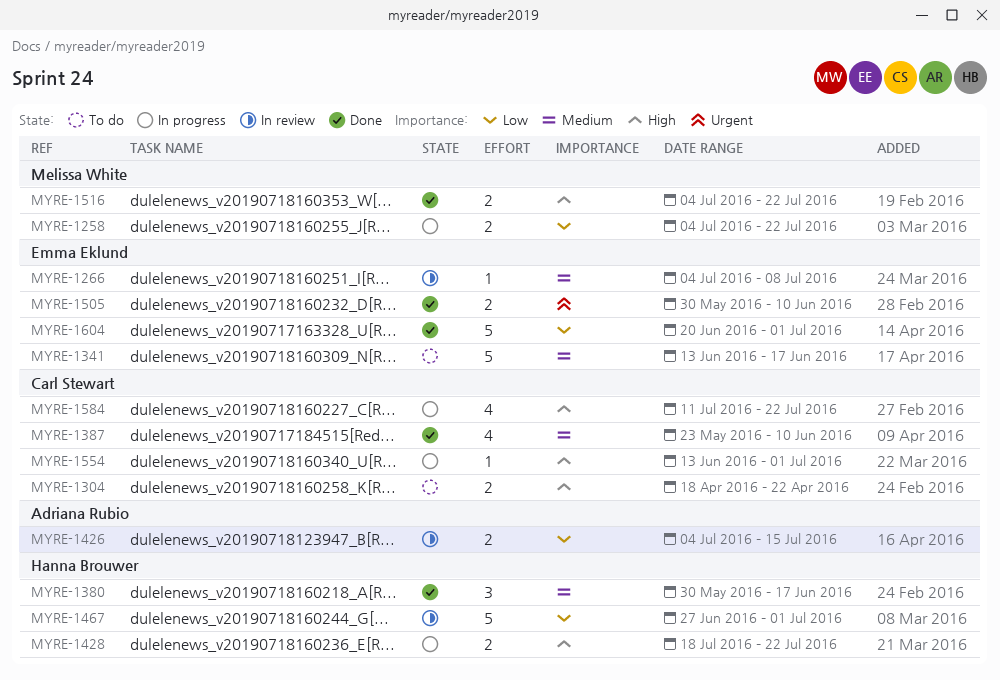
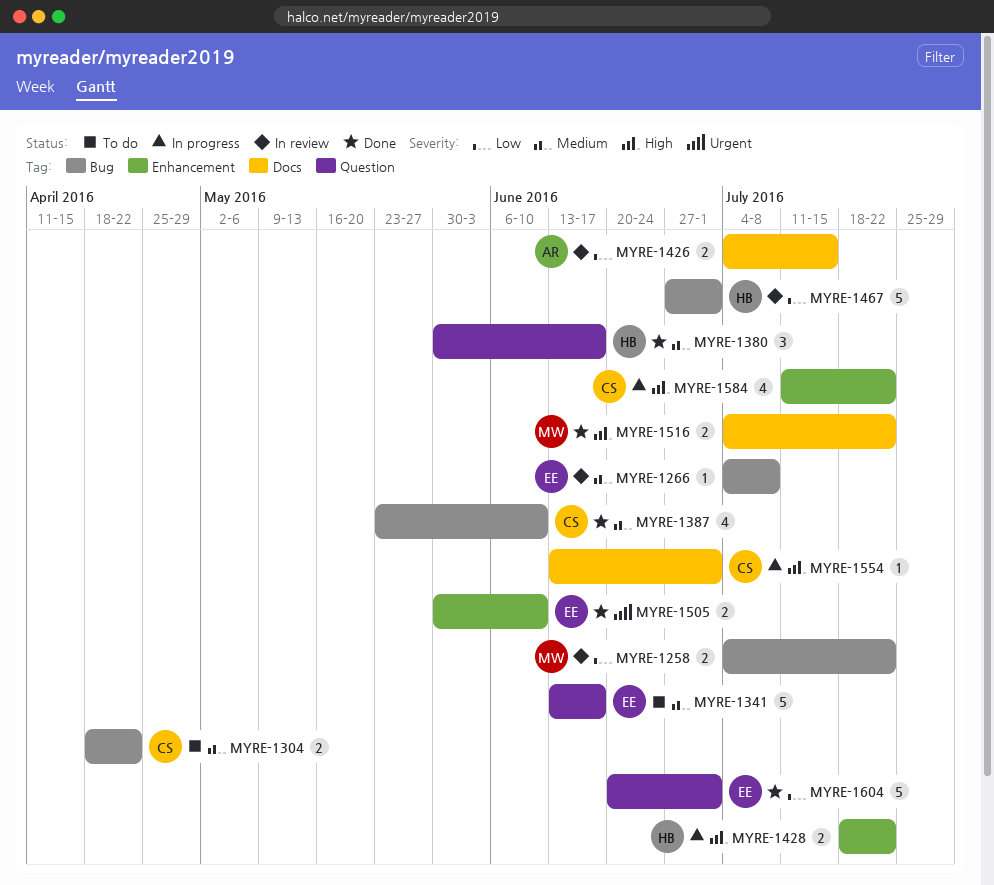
MYRE-1258, status: In progress -> In review
MYRE-1304, priority: High -> Medium

